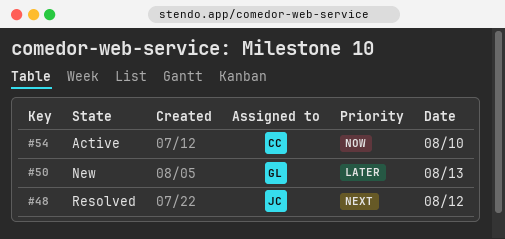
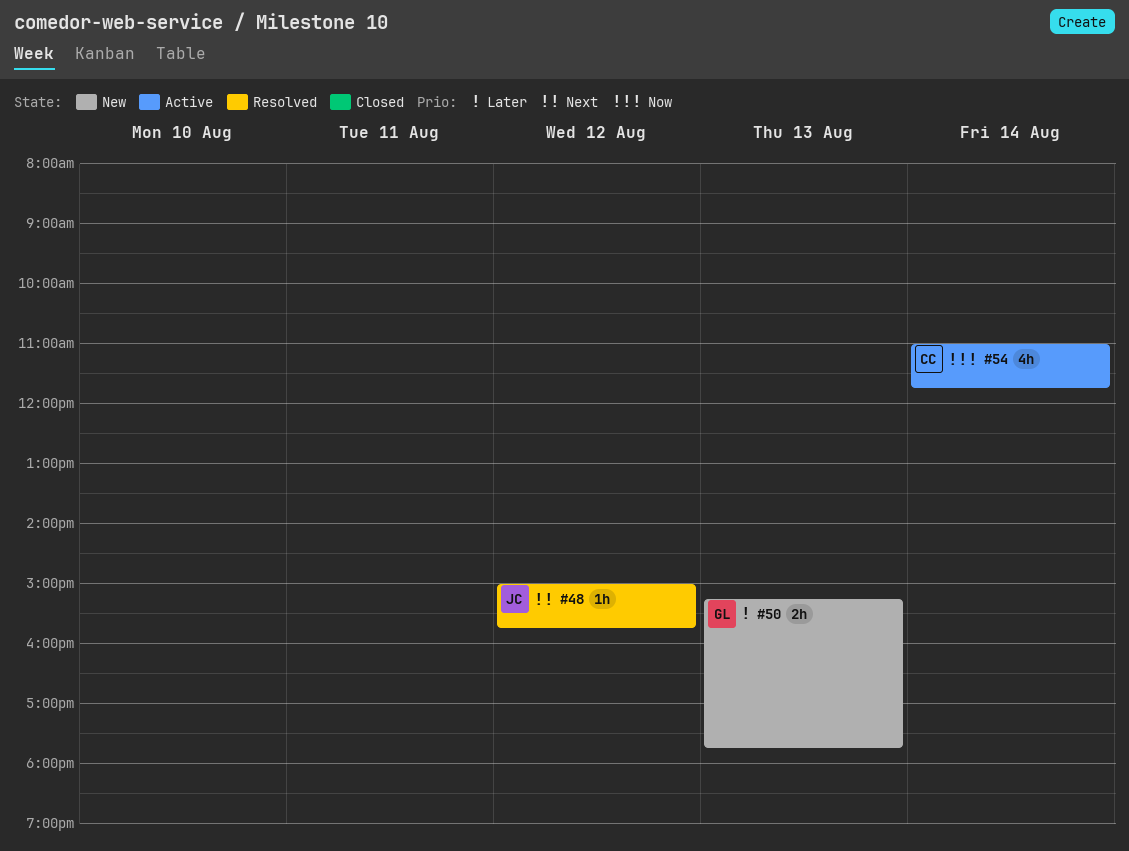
#54, day: Aug 10 -> Aug 14

